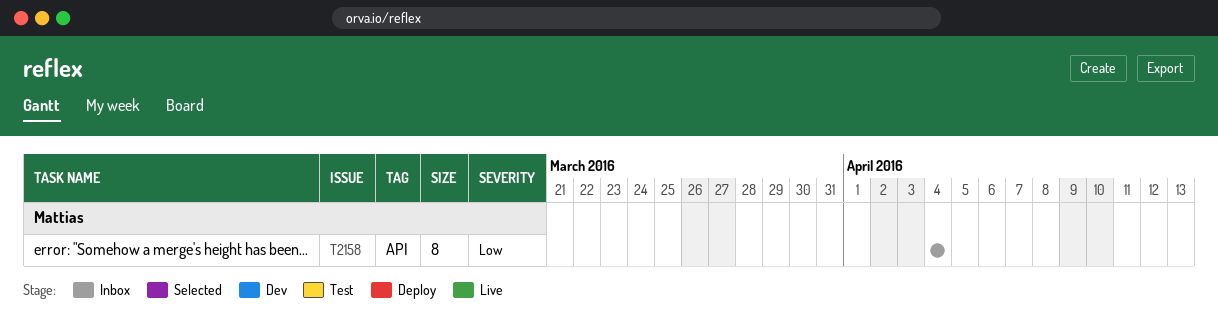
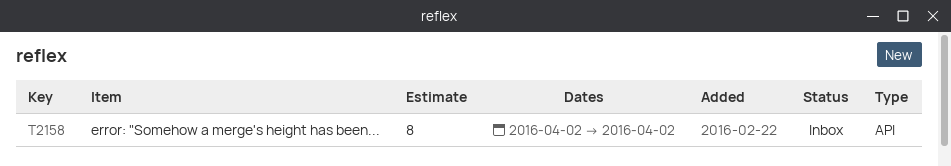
T2158, start: Apr 4 -> Apr 2
T2158, due: Apr 4 -> Apr 2

